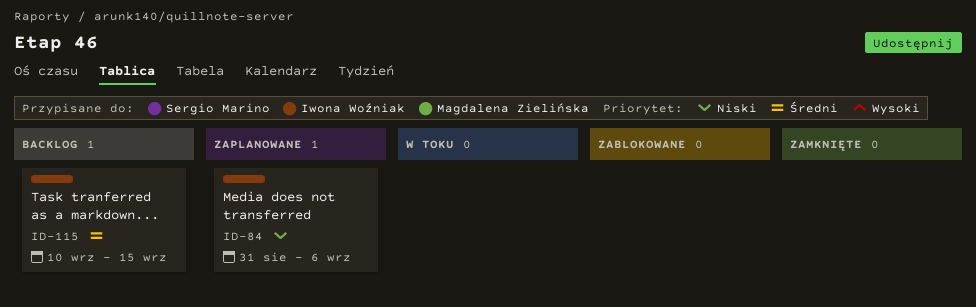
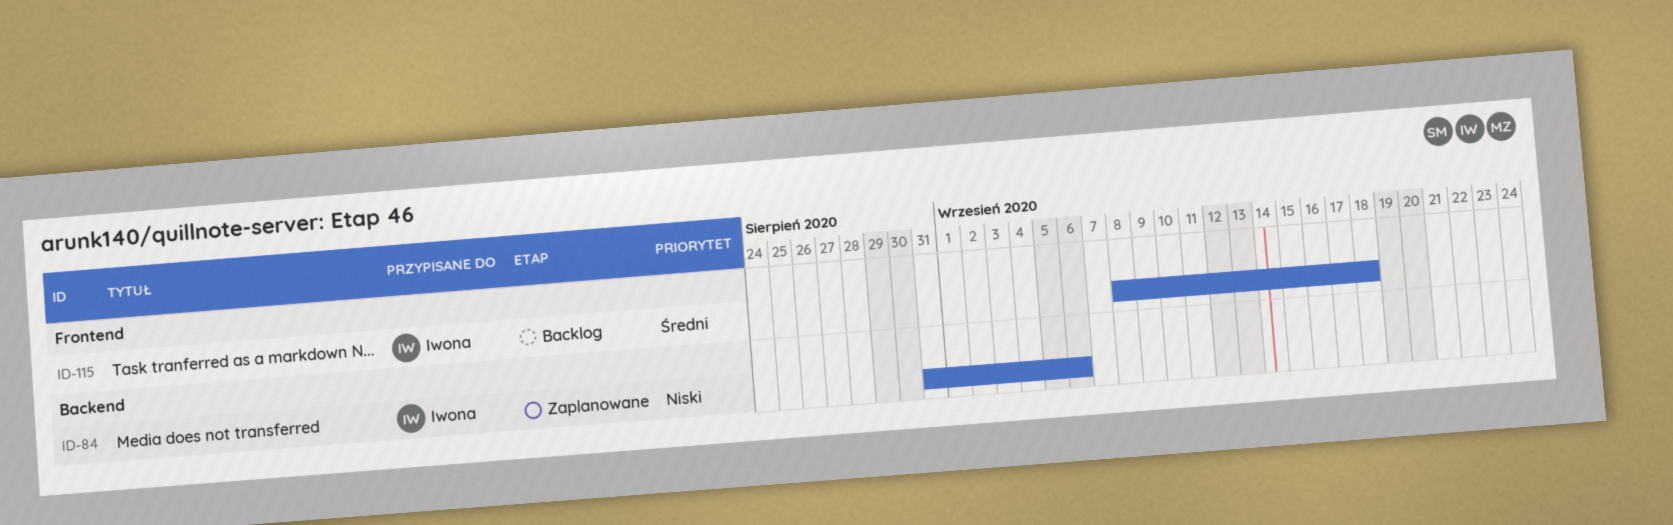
ID-115, start: Sep 10 -> Sep 8
ID-115, due: Sep 15 -> Sep 18

